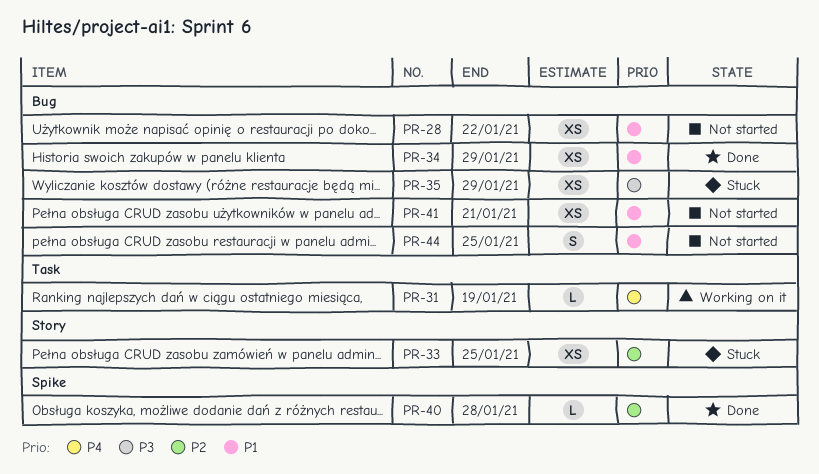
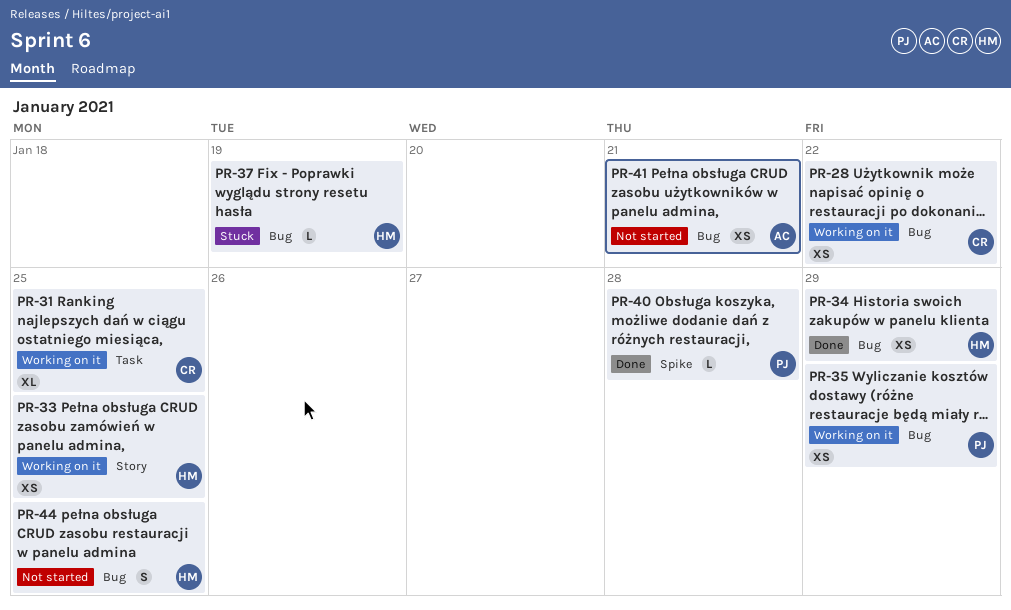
PR-28, status: Not started -> Working on it
PR-31, estimate: L -> XL
PR-31, due: Jan 19 -> Jan 25
PR-33, status: Stuck -> Working on it
PR-35, status: Stuck -> Working on it
PR-37: none -> present

